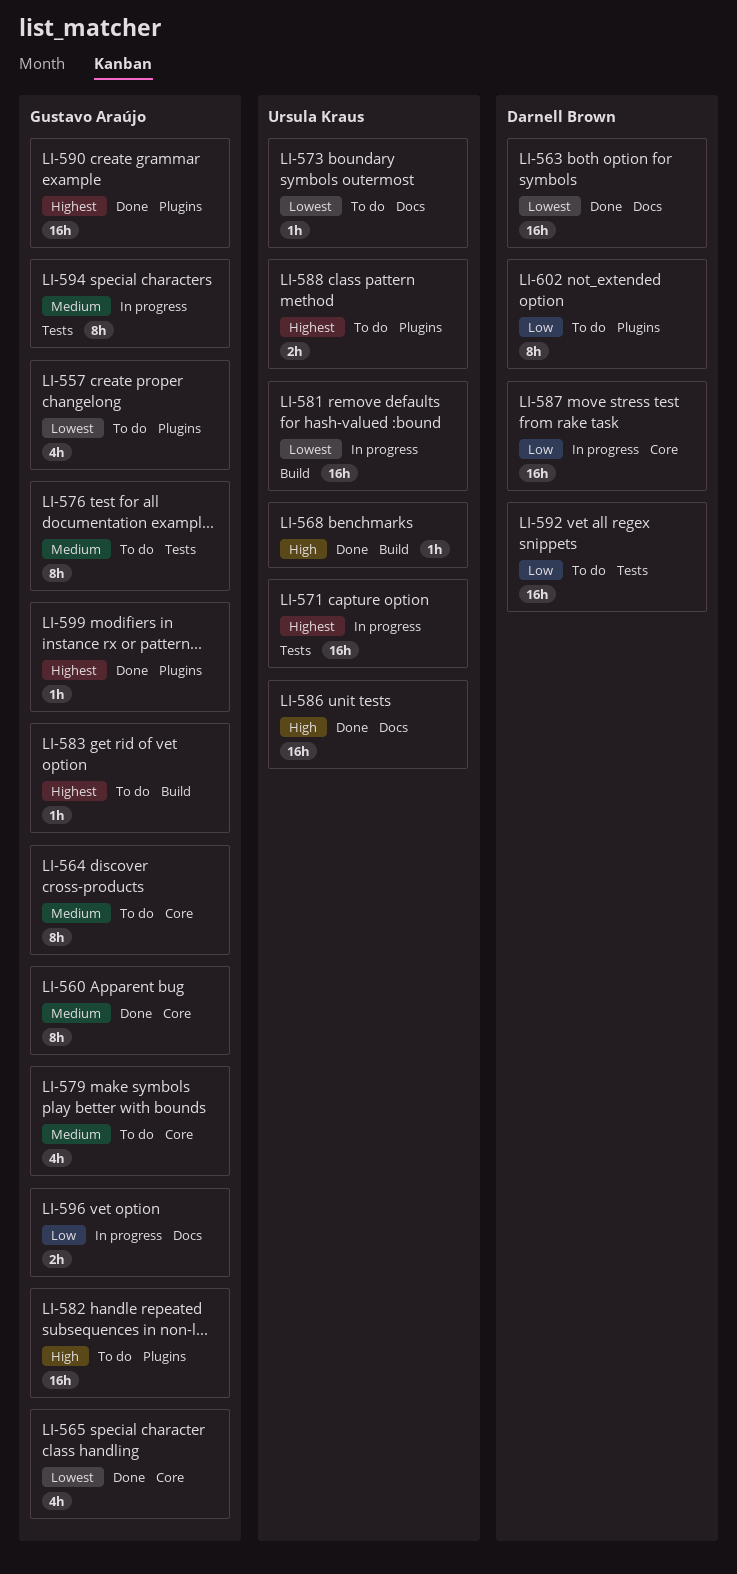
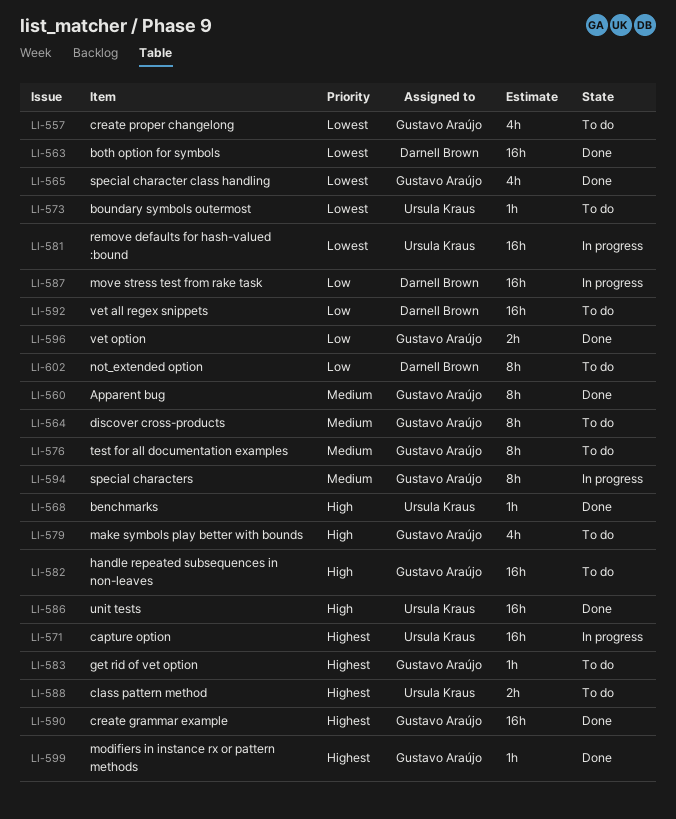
LI-579, priority: Medium -> High
LI-596, status: In progress -> Done

